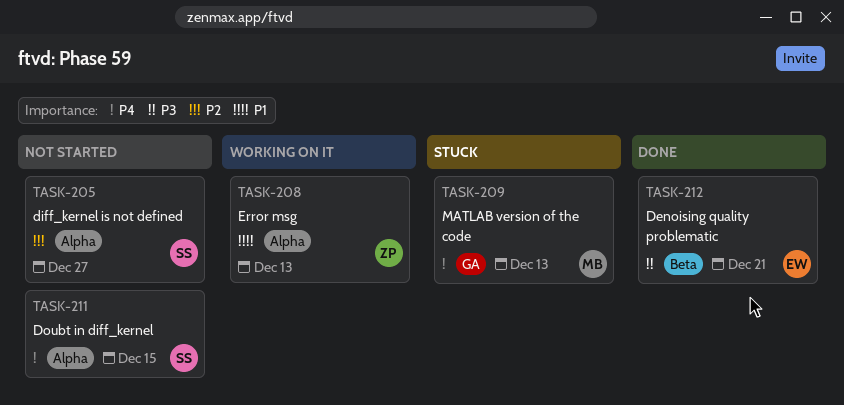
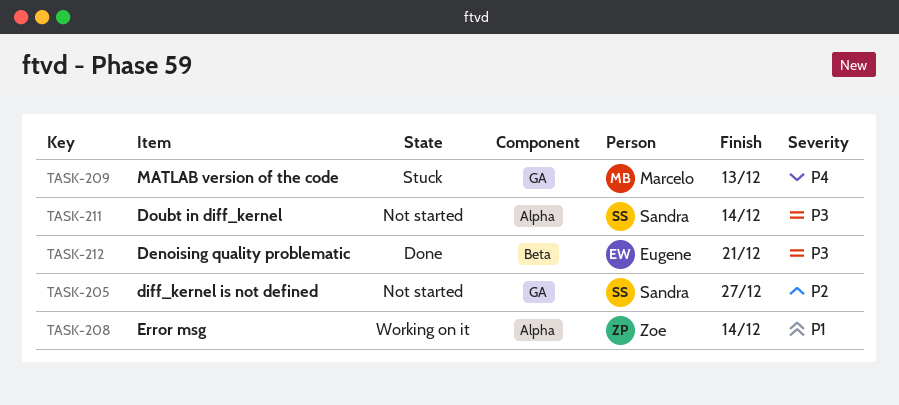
TASK-205, label: Alpha -> GA
TASK-208, due: Dec 13 -> Dec 14
TASK-211, priority: P4 -> P3
TASK-211, due: Dec 15 -> Dec 14

